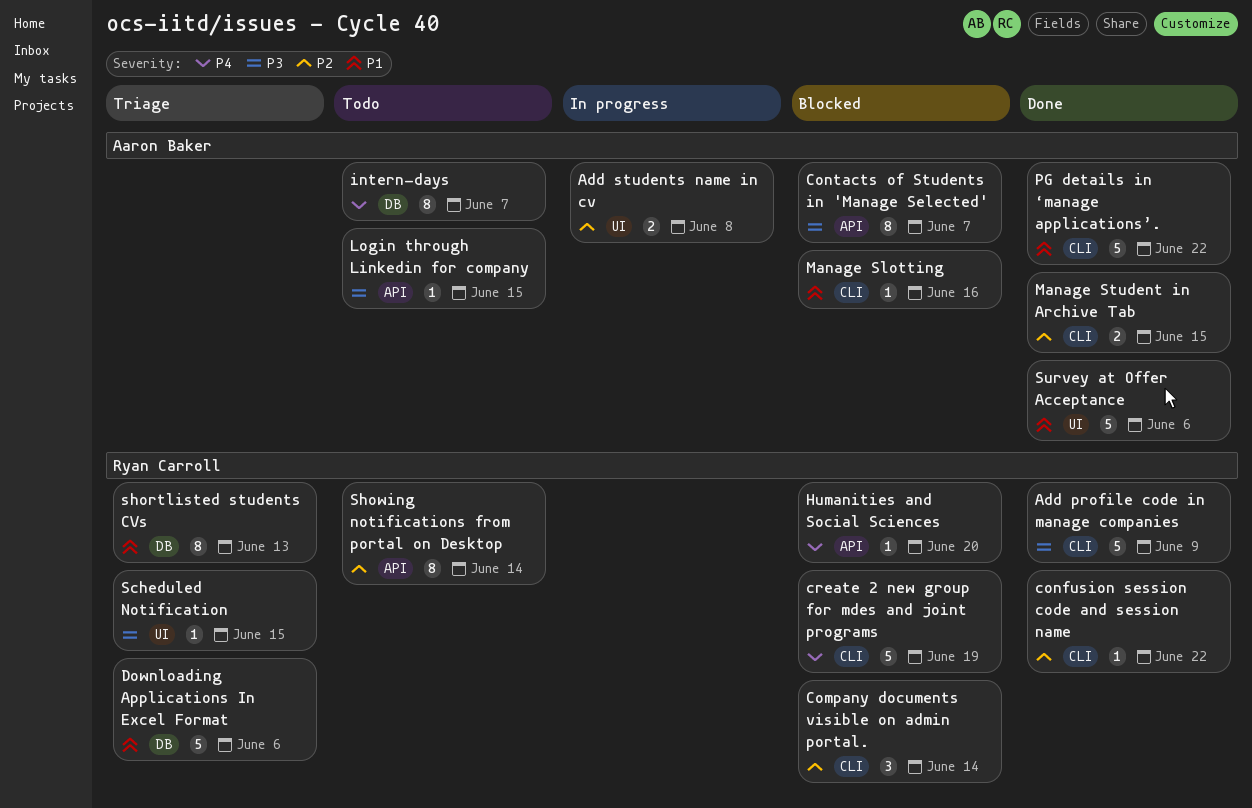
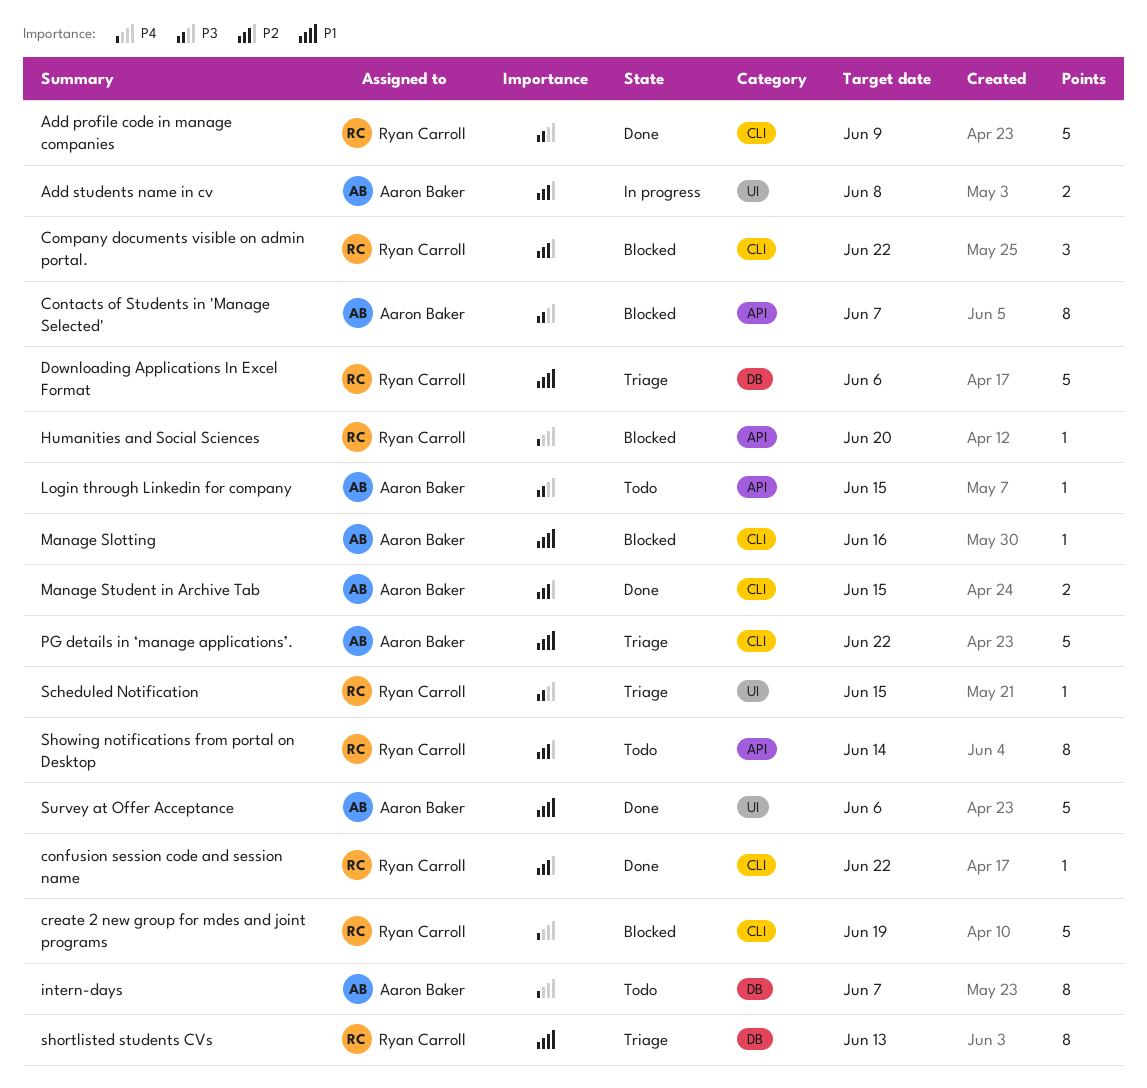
Company documents visible on admin portal., due: Jun 14 -> Jun 22
PG details in ‘manage applications’., status: Done -> Triage

